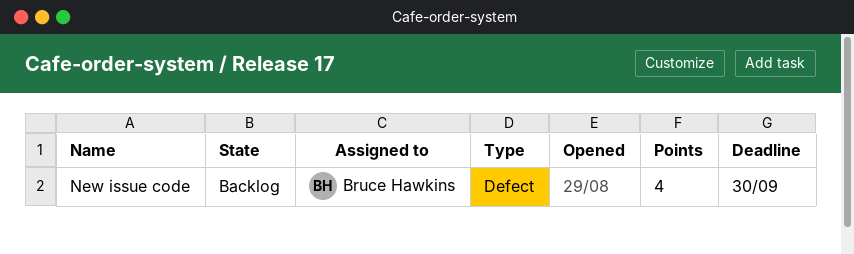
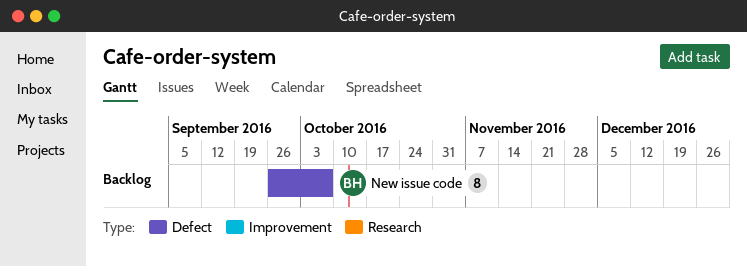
New issue code, estimate: 4 -> 8
New issue code, due: Sep 30 -> Oct 7

